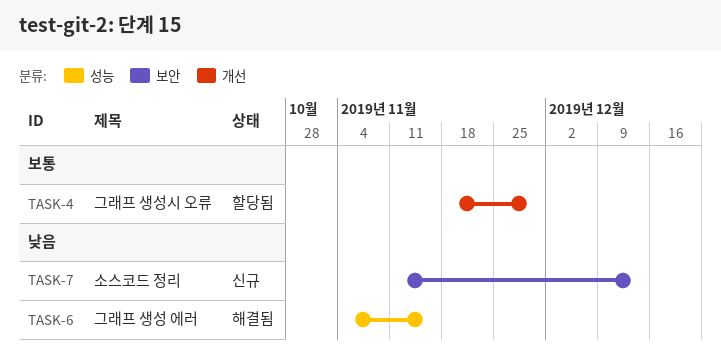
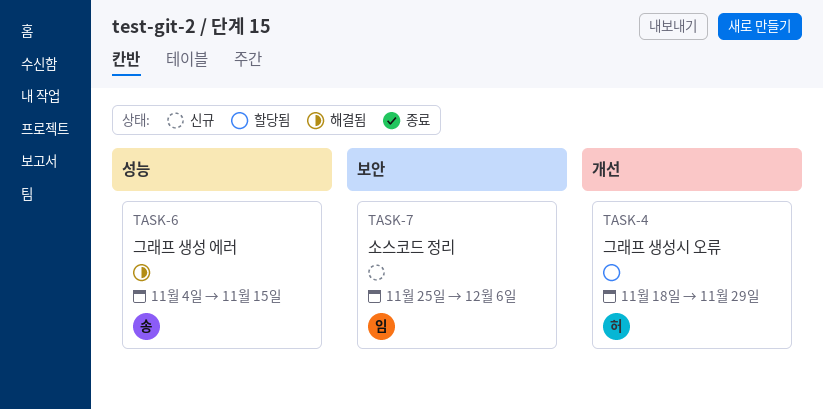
TASK-7, start: Nov 11 -> Nov 25
TASK-7, due: Dec 13 -> Dec 6

